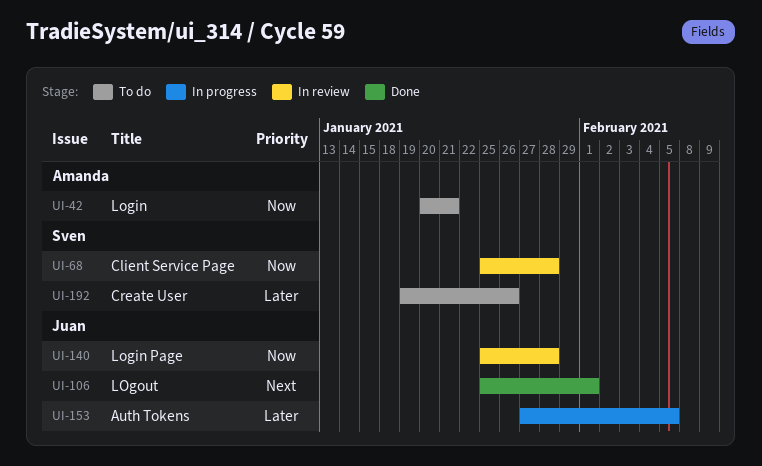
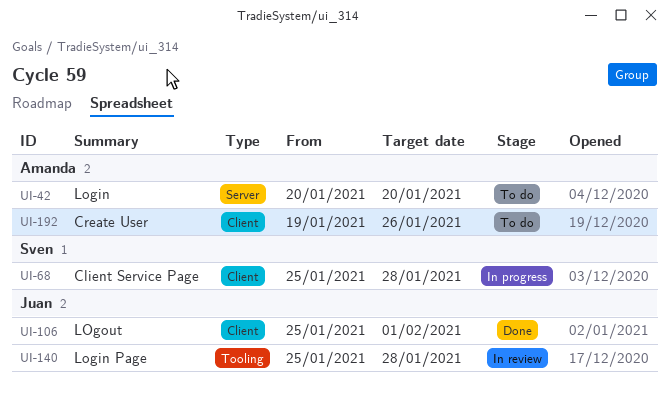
UI-42, due: Jan 21 -> Jan 20
UI-68, status: In review -> In progress
UI-153: present -> none
UI-192, owner: Sven -> Amanda

